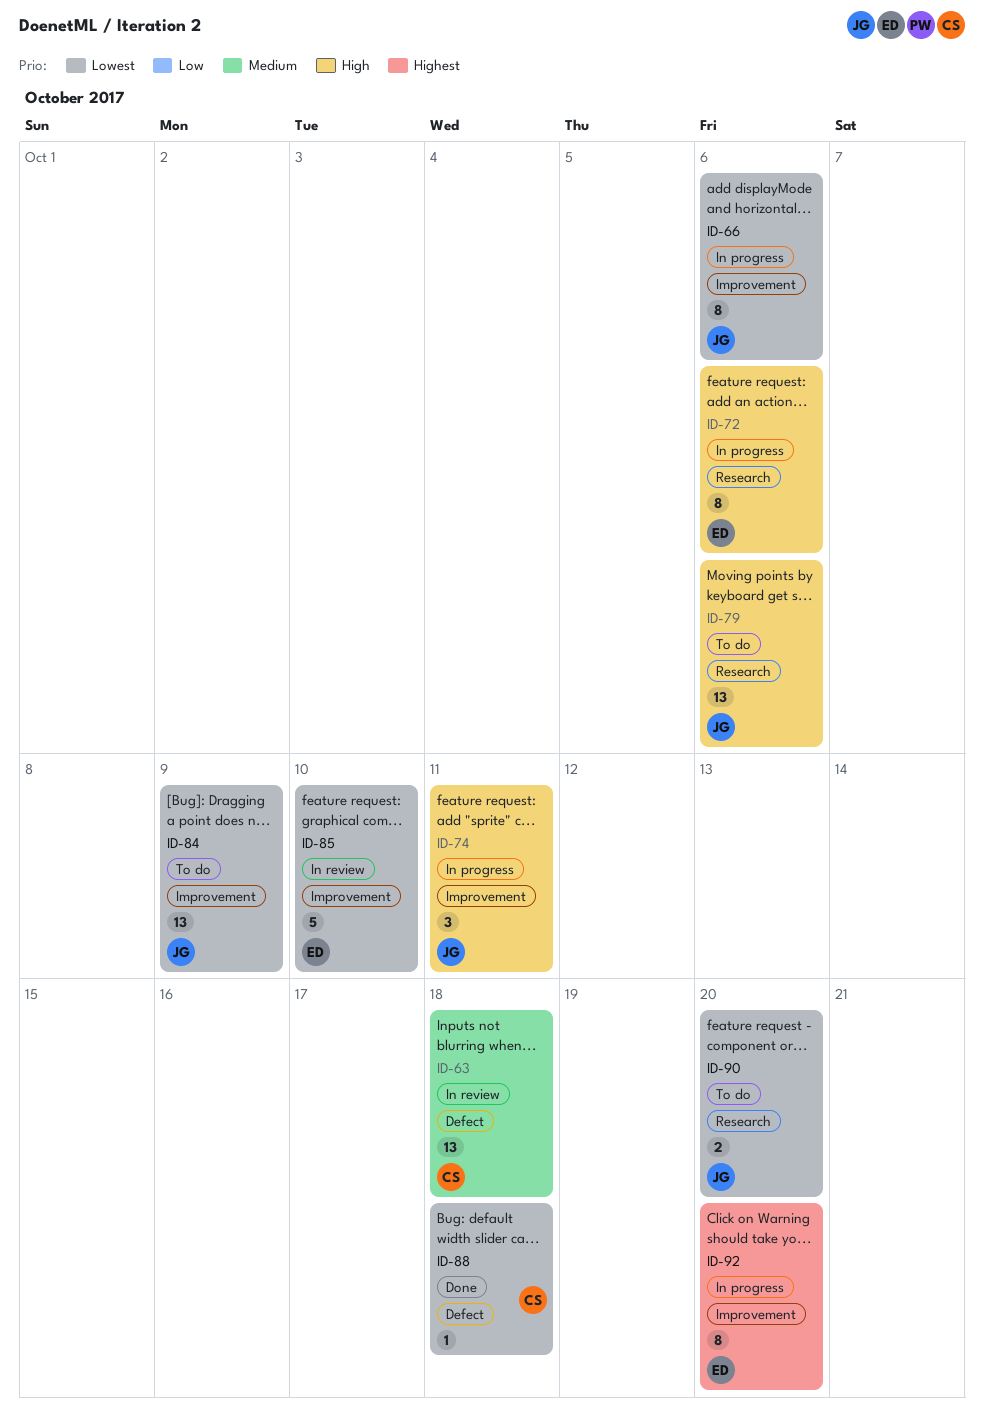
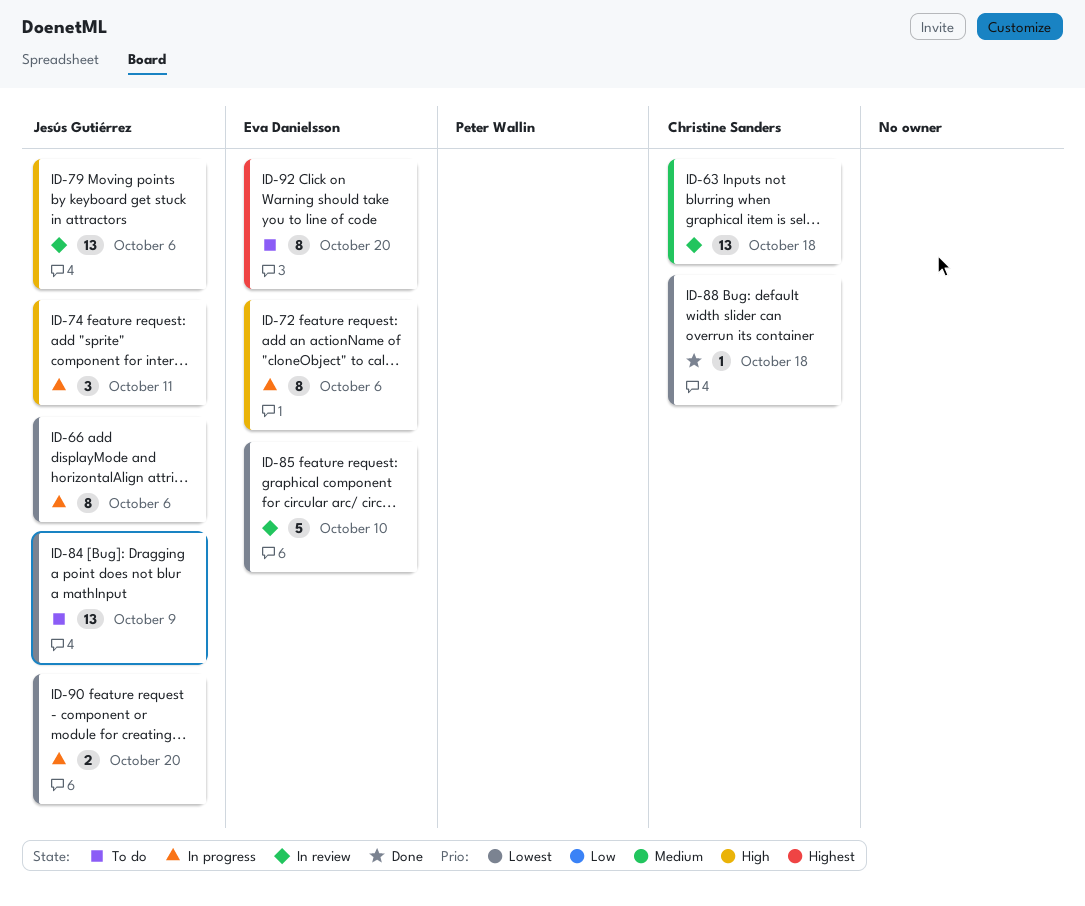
ID-79, status: To do -> In review
ID-90, status: To do -> In progress
ID-92, status: In progress -> To do

